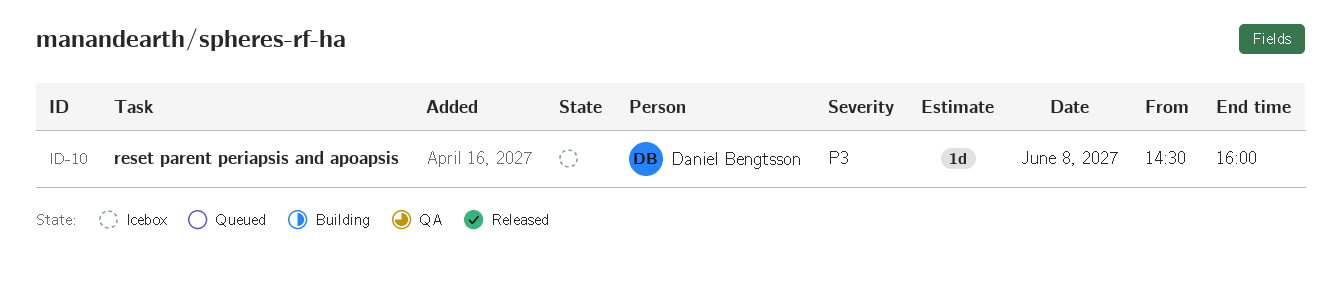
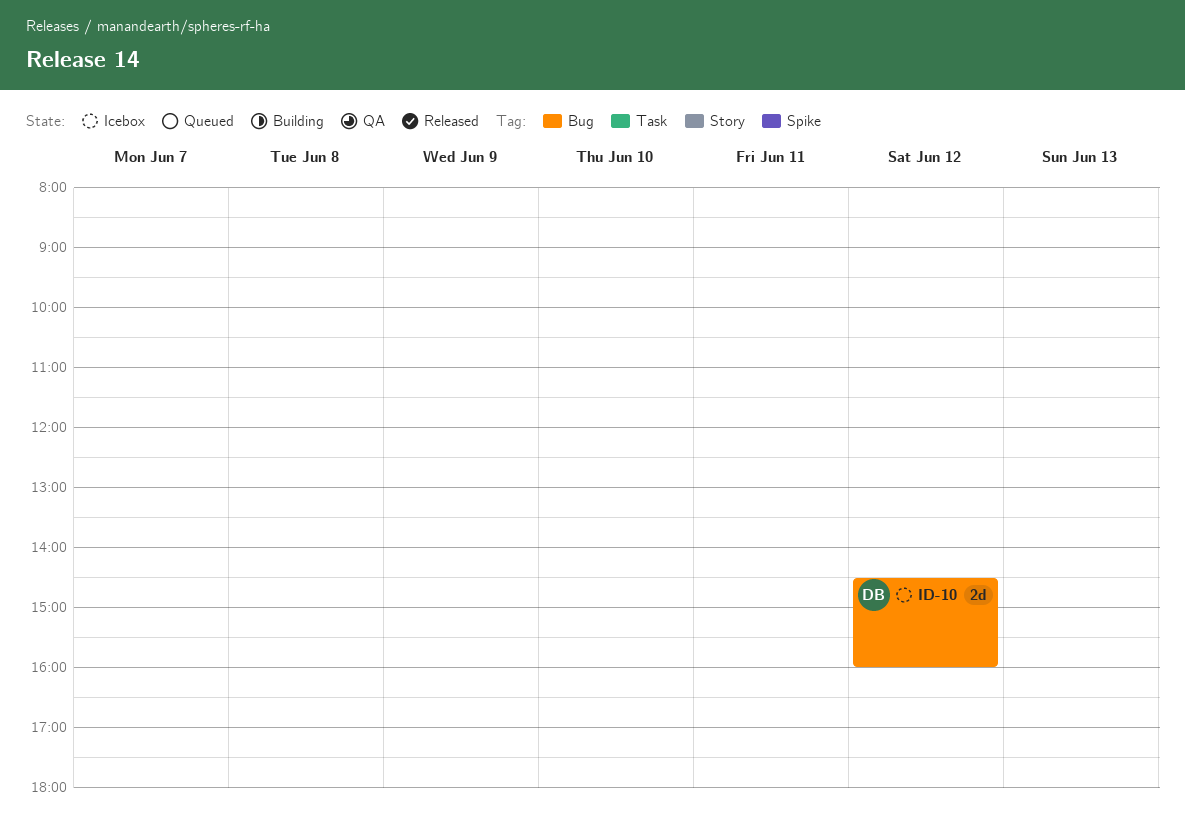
ID-10, estimate: 1d -> 2d
ID-10, day: Jun 8 -> Jun 12

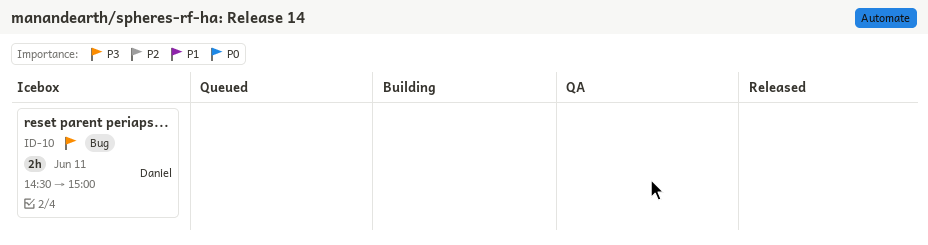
ID-10, estimate: 2d -> 2h
ID-10, day: Jun 12 -> Jun 11
ID-10, ends: 16:00 -> 15:00

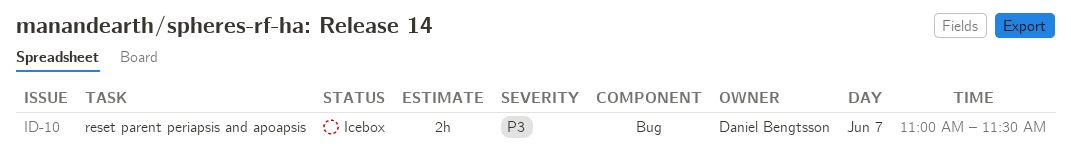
ID-10, day: Jun 11 -> Jun 7
ID-10, begins: 14:30 -> 11:00
ID-10, ends: 15:00 -> 11:30

